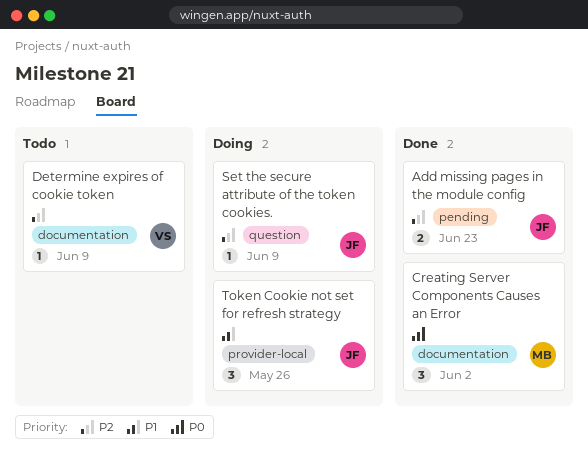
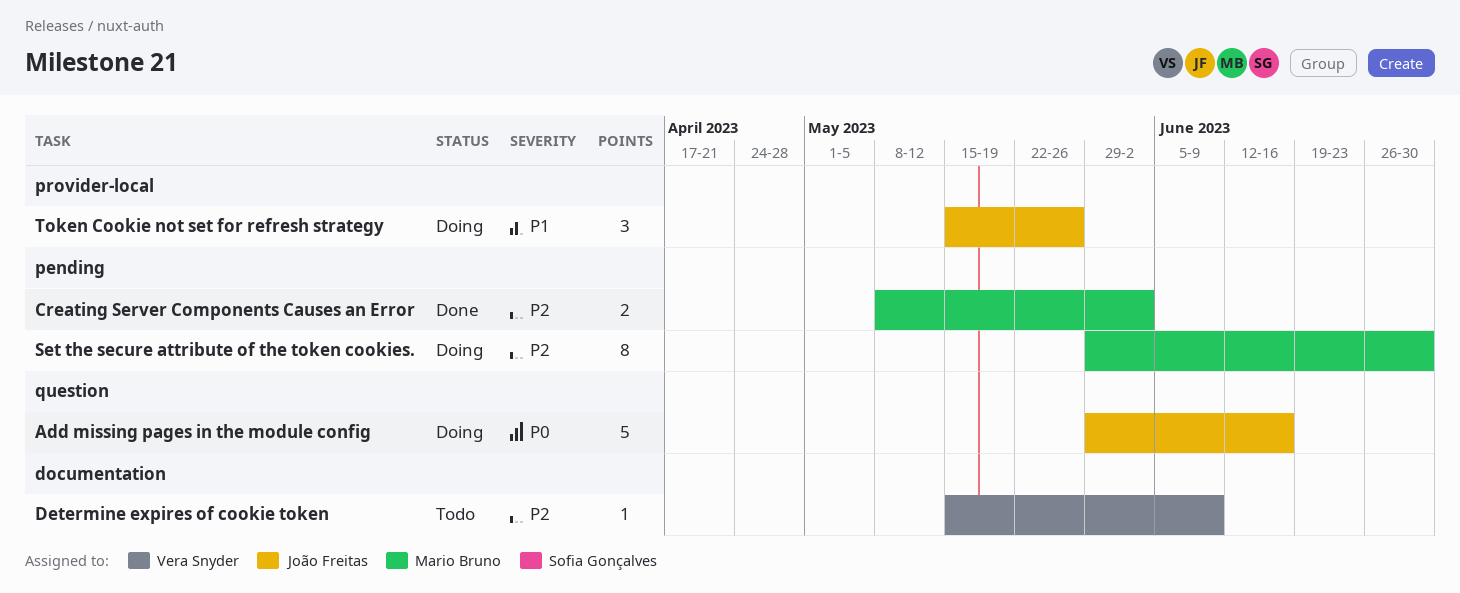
Add missing pages in the module config, status: Done -> Doing
Add missing pages in the module config, priority: P2 -> P0
Add missing pages in the module config, label: pending -> question
Add missing pages in the module config, estimate: 2 -> 5
Add missing pages in the module config, due: Jun 23 -> Jun 16
Creating Server Components Causes an Error, priority: P0 -> P2
Creating Server Components Causes an Error, label: documentation -> pending
Creating Server Components Causes an Error, estimate: 3 -> 2
Set the secure attribute of the token cookies., owner: João Freitas -> Mario Bruno
Set the secure attribute of the token cookies., label: question -> pending
Set the secure attribute of the token cookies., estimate: 1 -> 8
Set the secure attribute of the token cookies., due: Jun 9 -> Jun 30

